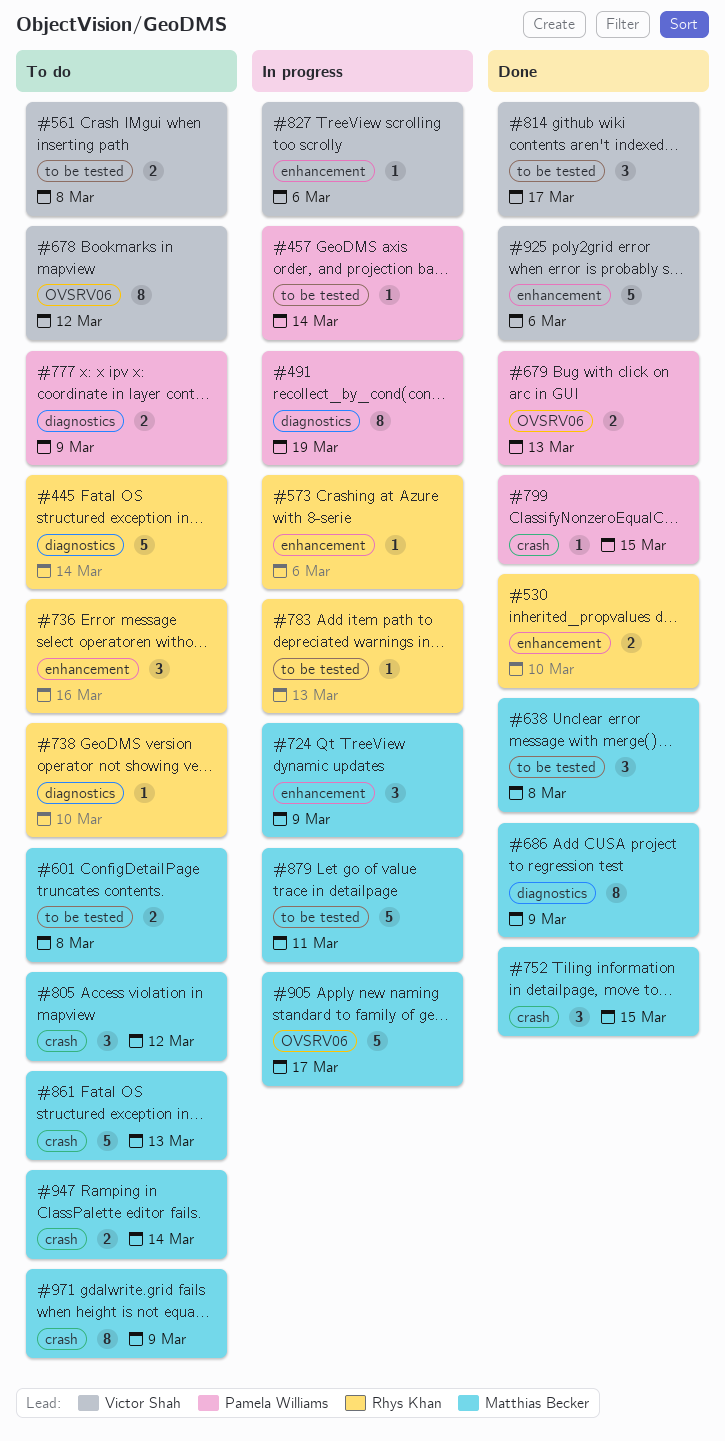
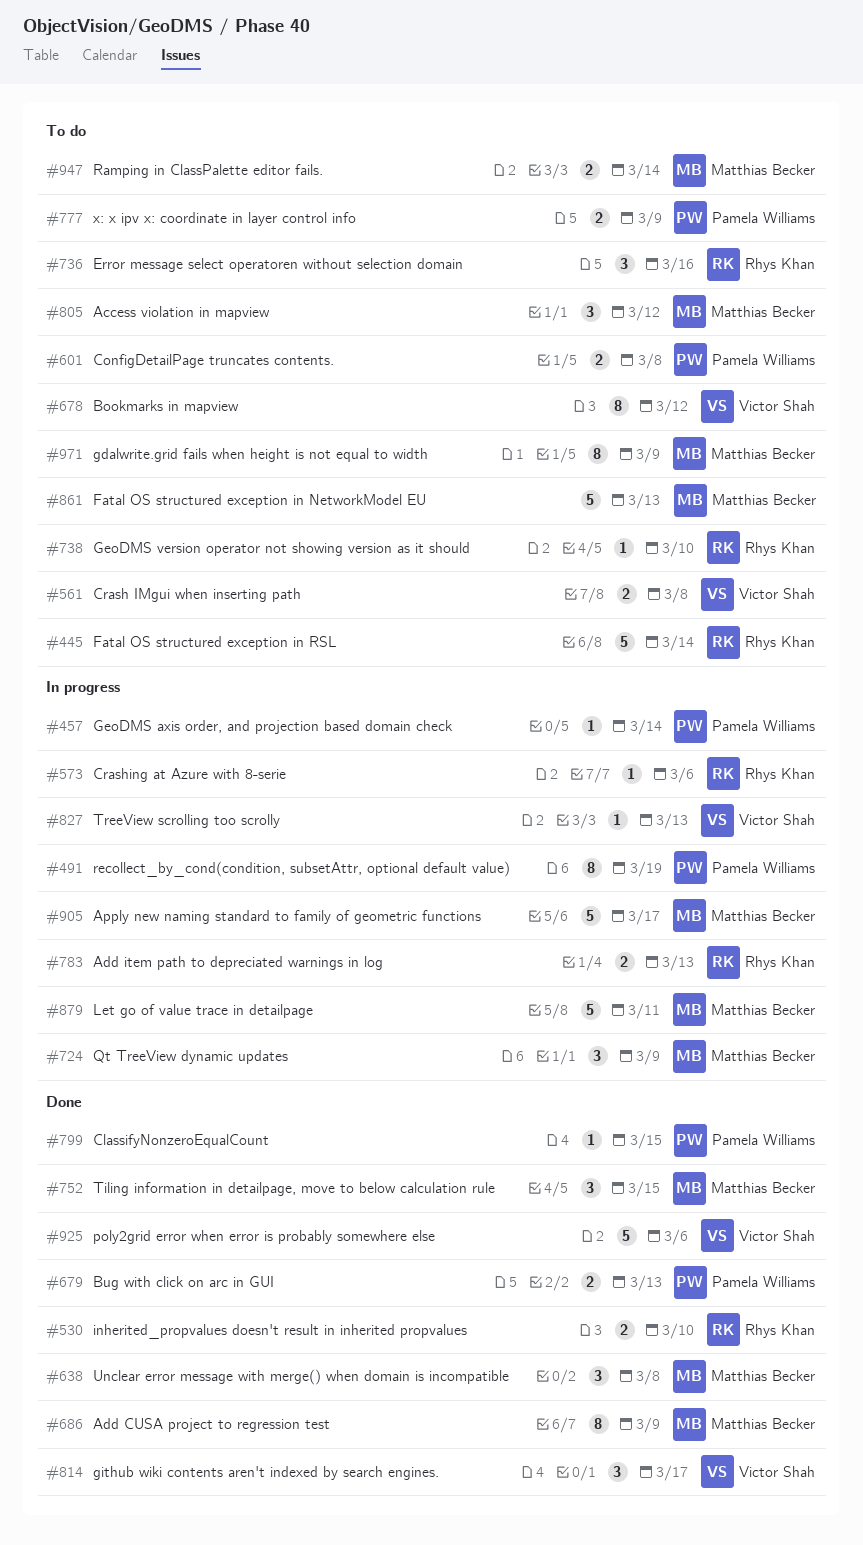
#601, owner: Matthias Becker -> Pamela Williams
#783, estimate: 1 -> 2
#827, due: Mar 6 -> Mar 13

